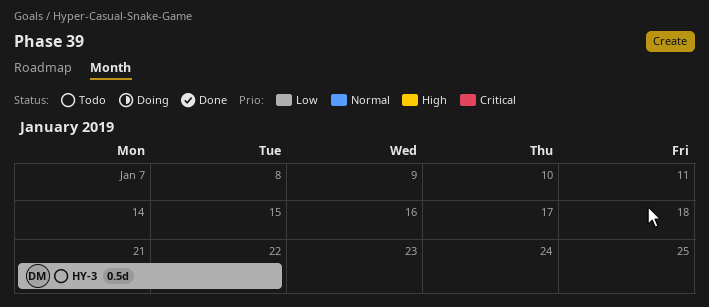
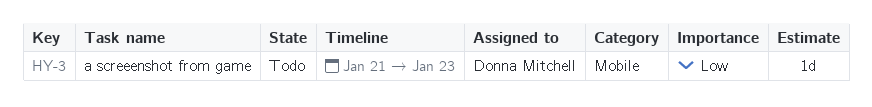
HY-3, estimate: 0.5d -> 1d
HY-3, due: Jan 22 -> Jan 23

